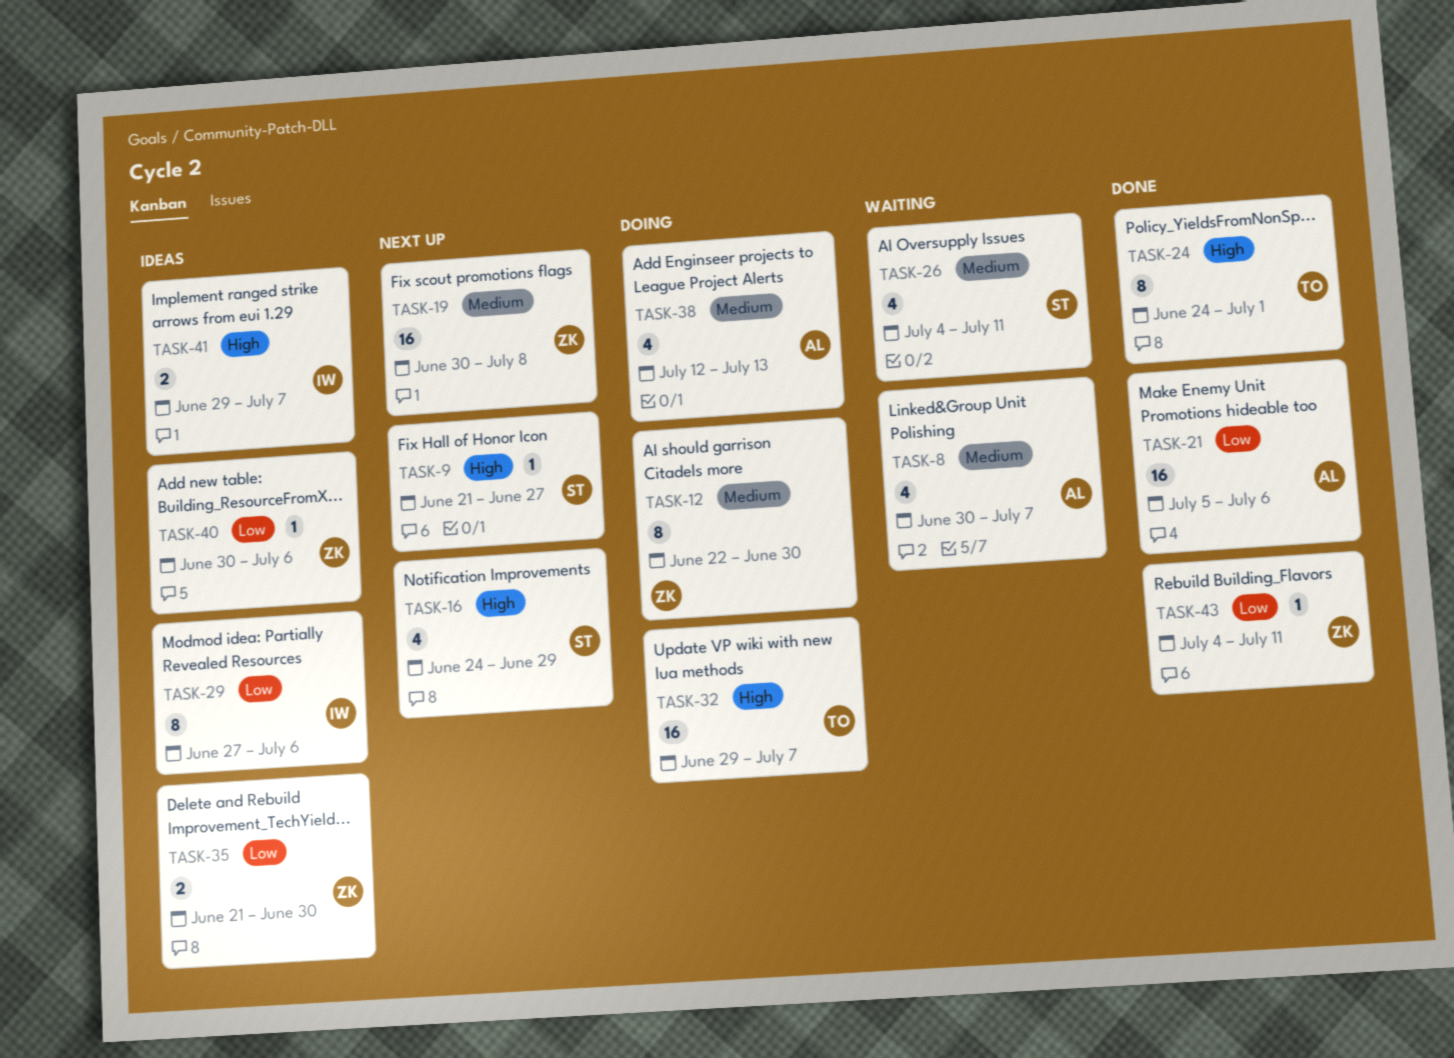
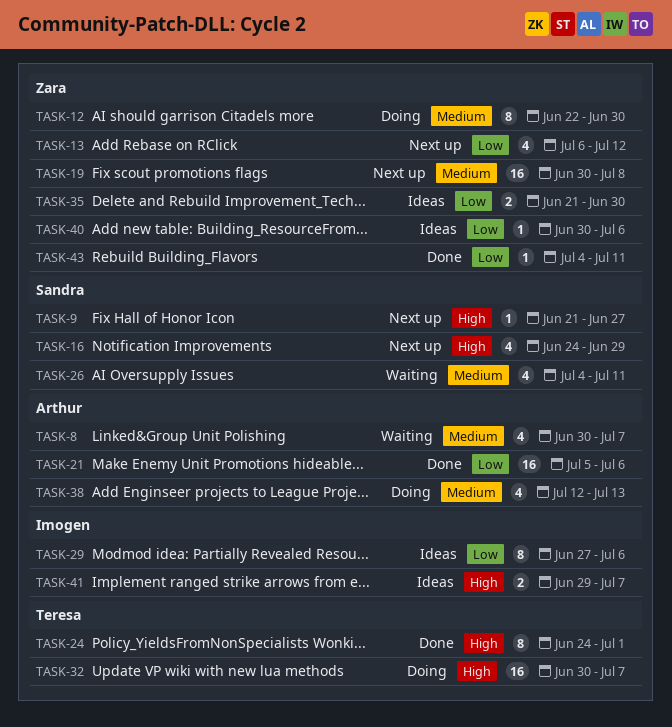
TASK-13: none -> present
TASK-32, start: Jun 29 -> Jun 30

